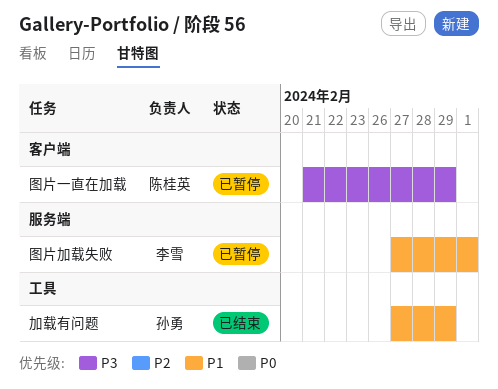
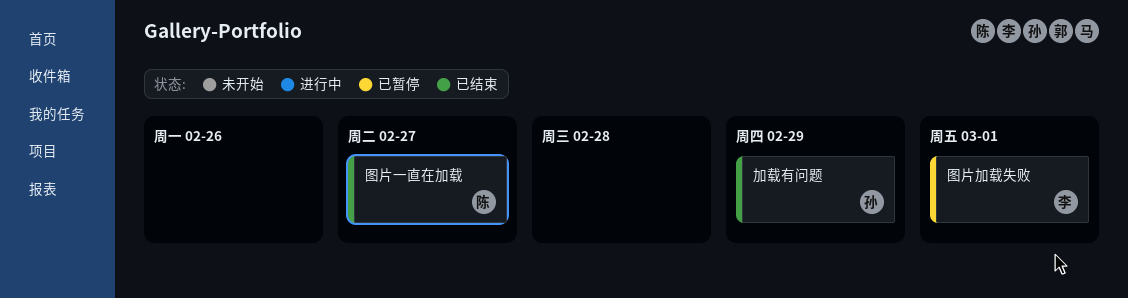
图片一直在加载, status: 已暂停 -> 已结束
图片一直在加载, due: Feb 29 -> Feb 27

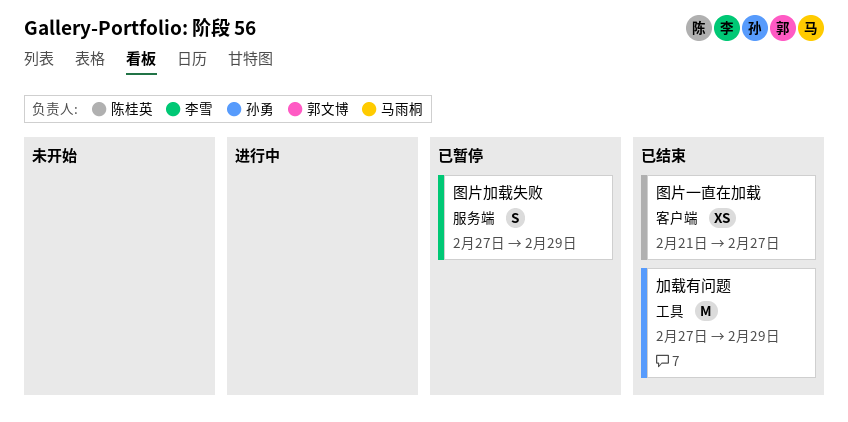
图片加载失败, due: Mar 1 -> Feb 29

